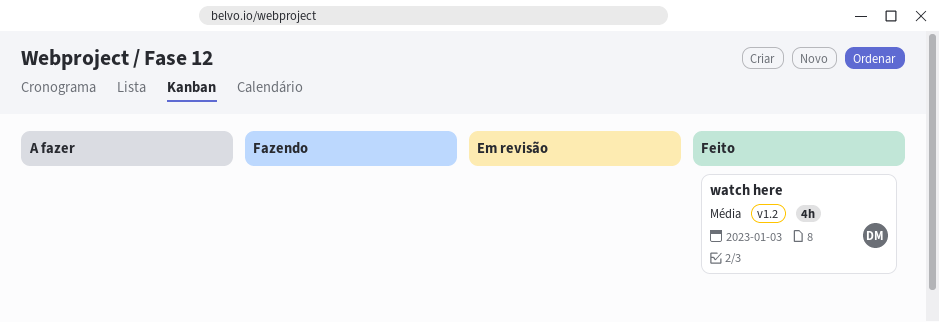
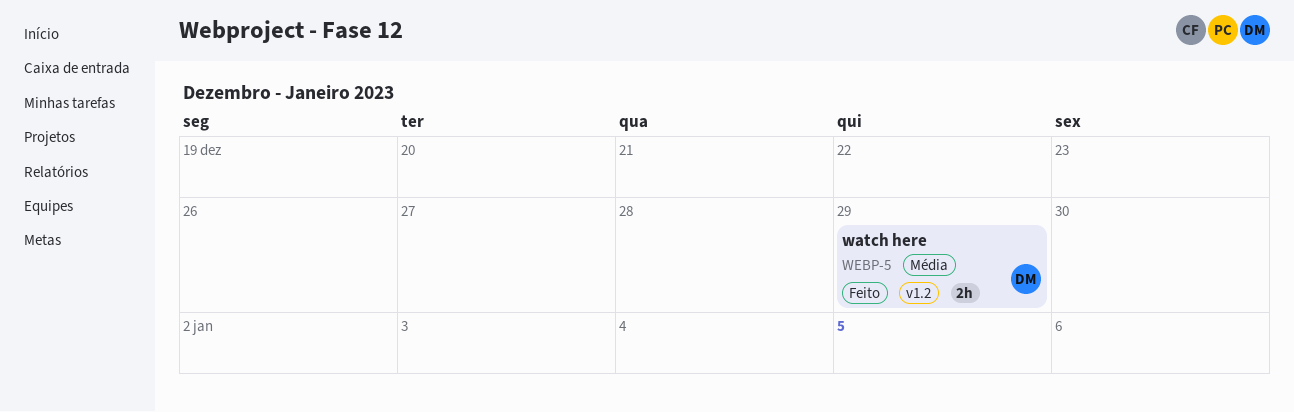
watch here, estimate: 4h -> 2h
watch here, due: Jan 3 -> Dec 29

